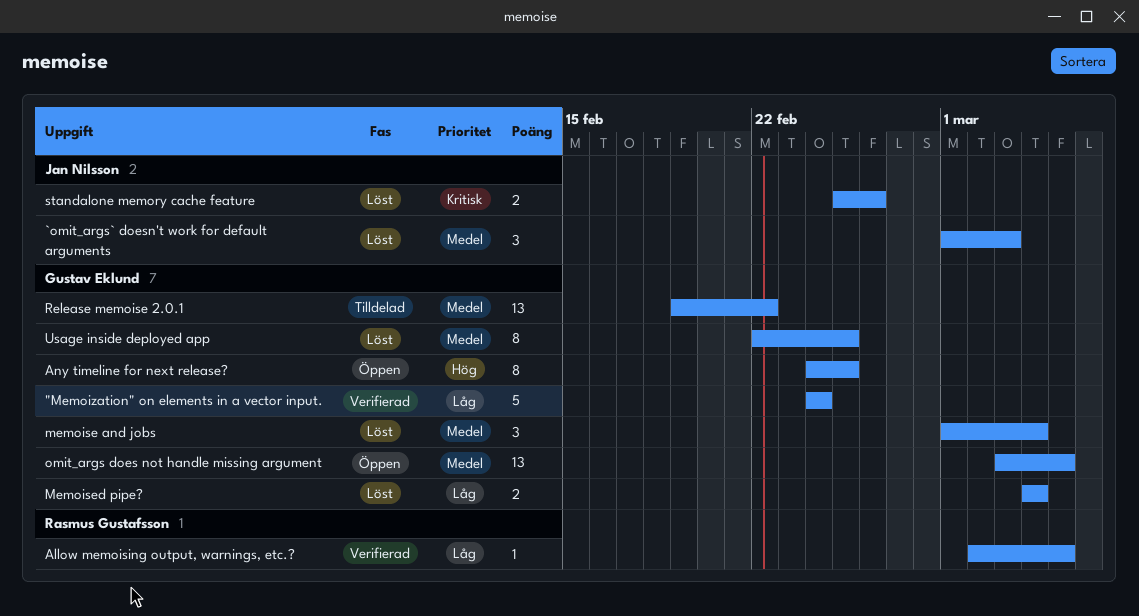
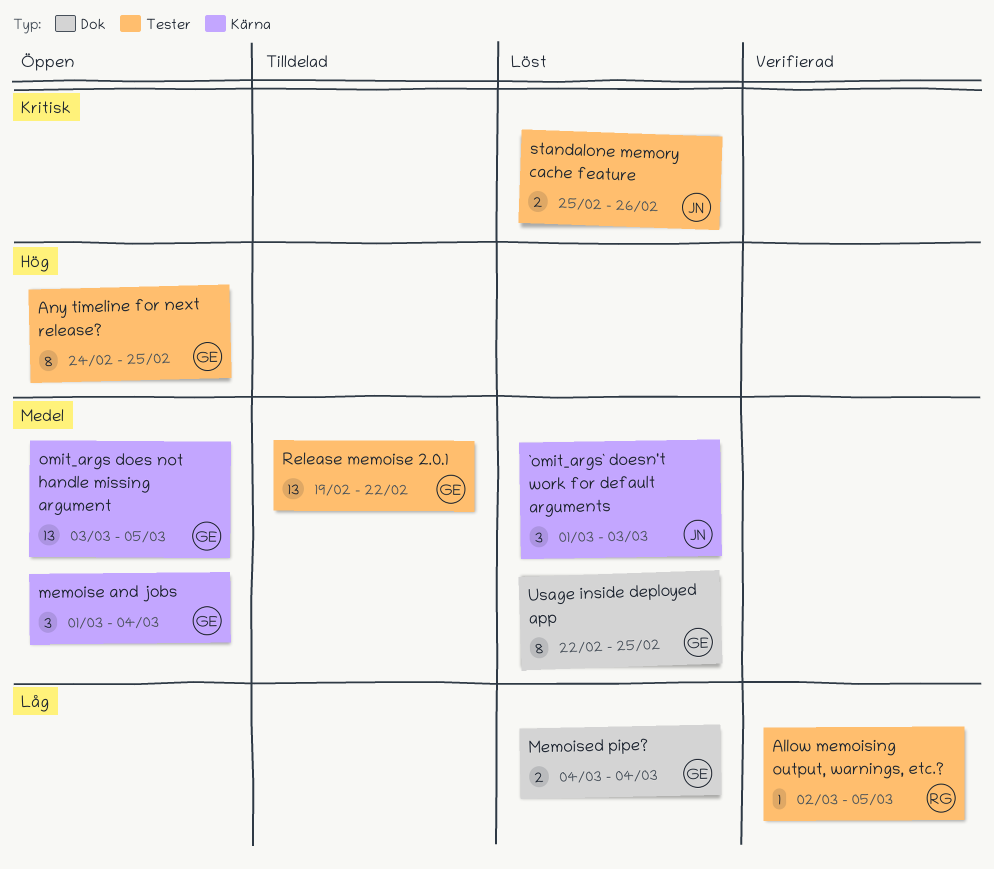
"Memoization" on elements in a vector input.: present -> none
memoise and jobs, status: Löst -> Öppen

